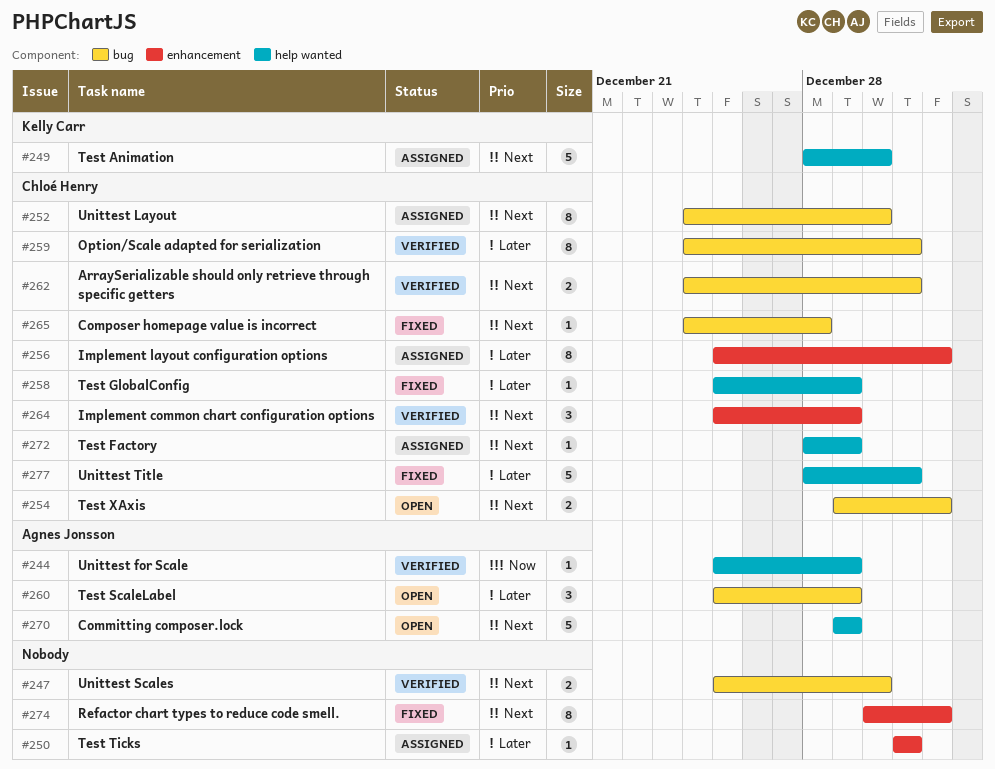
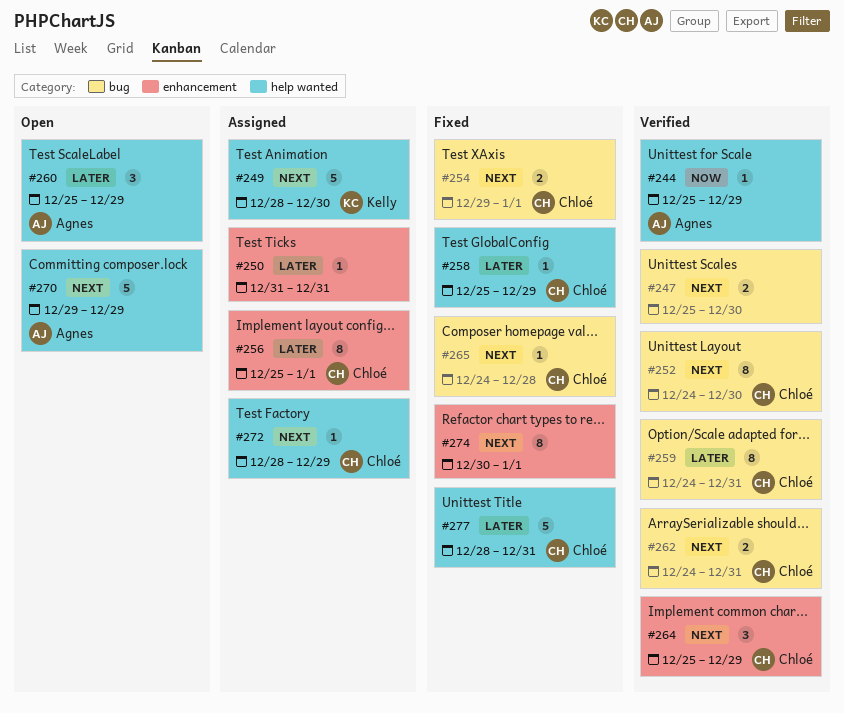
#252, status: Assigned -> Verified
#254, status: Open -> Fixed
#260, label: bug -> help wanted

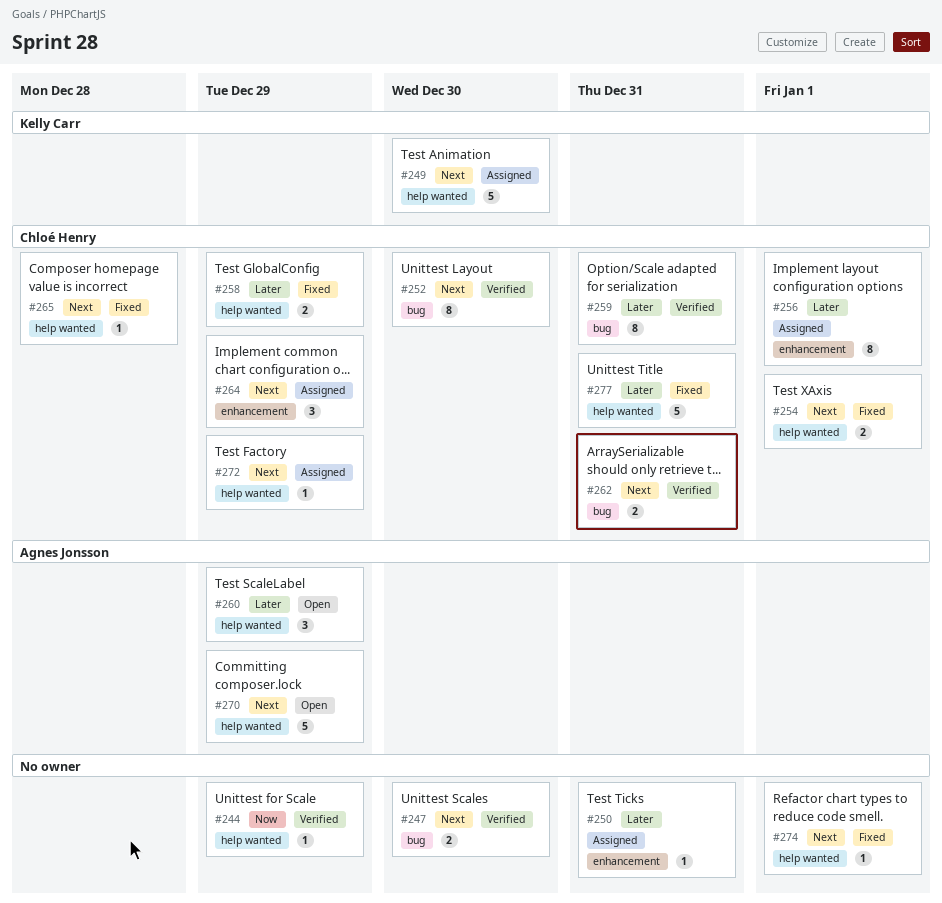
#244, owner: Agnes Jonsson -> none
#254, label: bug -> help wanted
#258, estimate: 1 -> 2
#264, status: Verified -> Assigned
#265, label: bug -> help wanted
#274, label: enhancement -> help wanted
#274, estimate: 8 -> 1

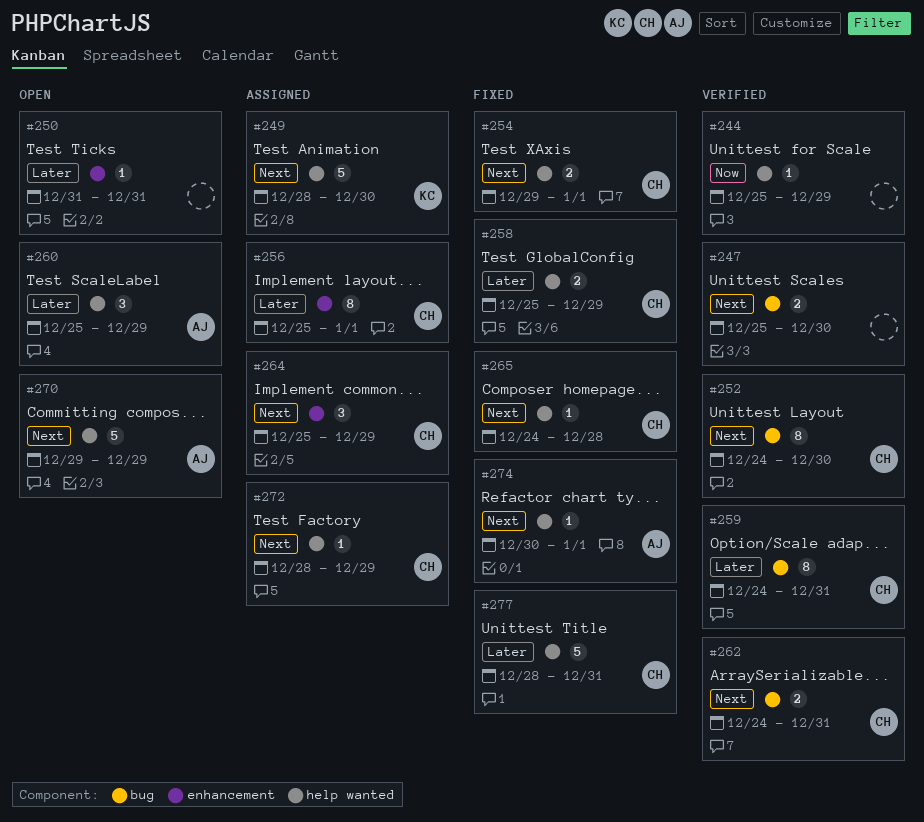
#250, status: Assigned -> Open
#274, owner: none -> Agnes Jonsson

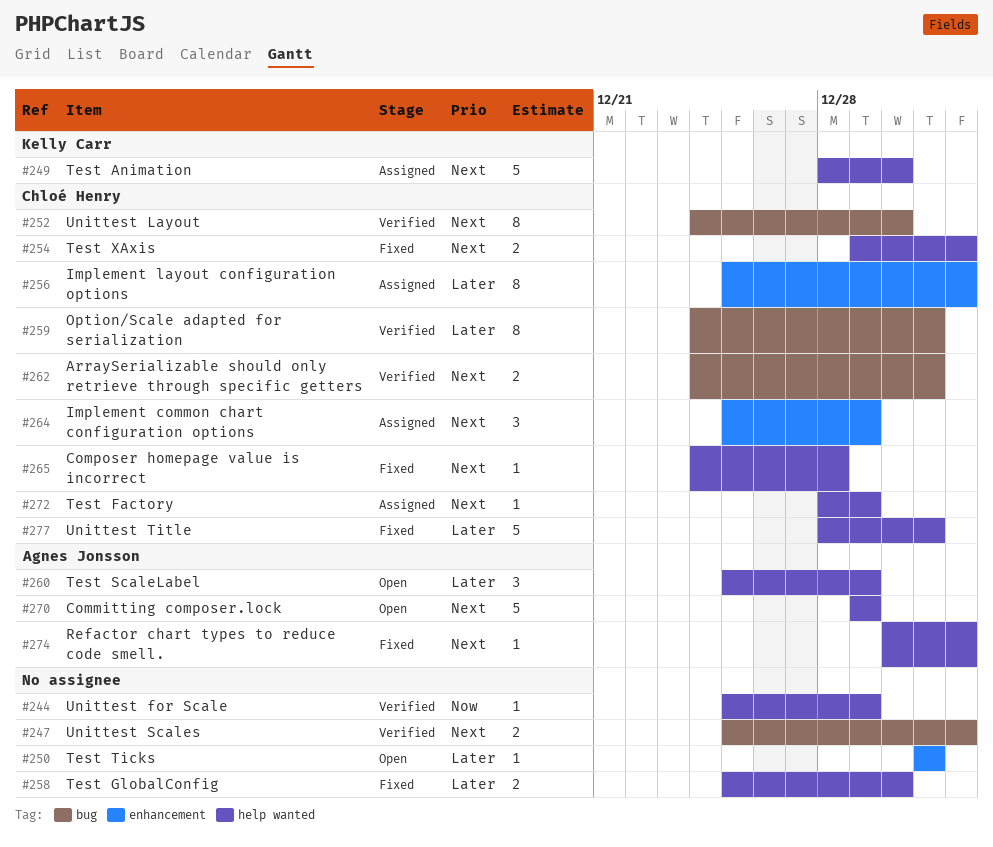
#247, due: Dec 30 -> Jan 1
#258, owner: Chloé Henry -> none
#258, due: Dec 29 -> Dec 30

